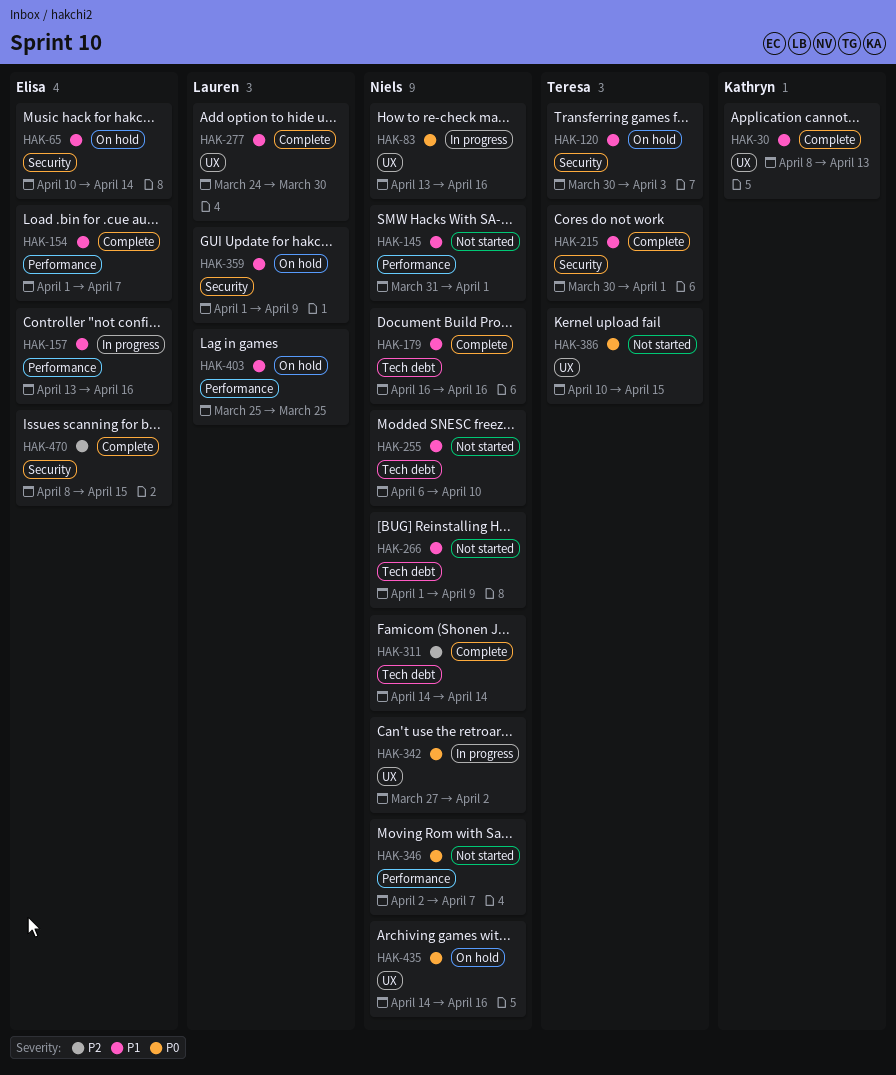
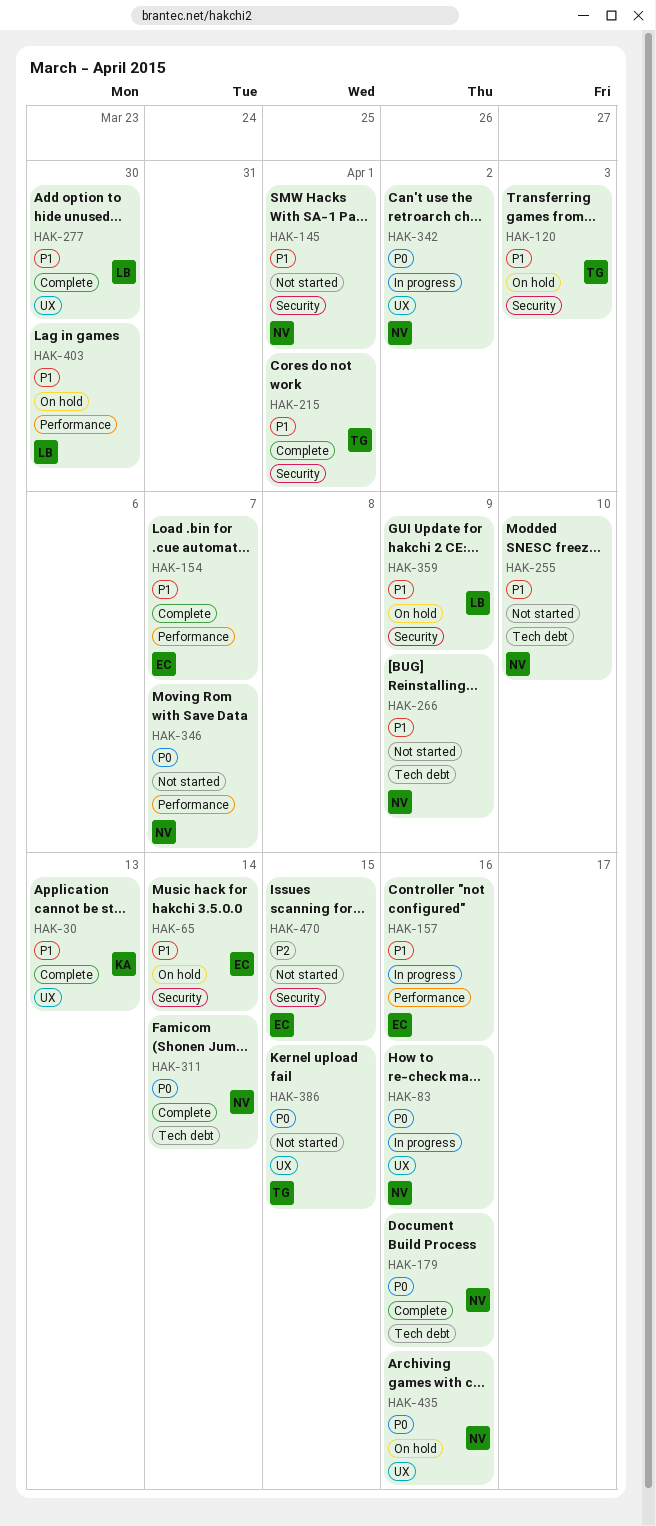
HAK-145, label: Performance -> Security
HAK-179, priority: P1 -> P0
HAK-311, priority: P2 -> P0
HAK-403, due: Mar 25 -> Mar 30
HAK-470, status: Complete -> Not started

